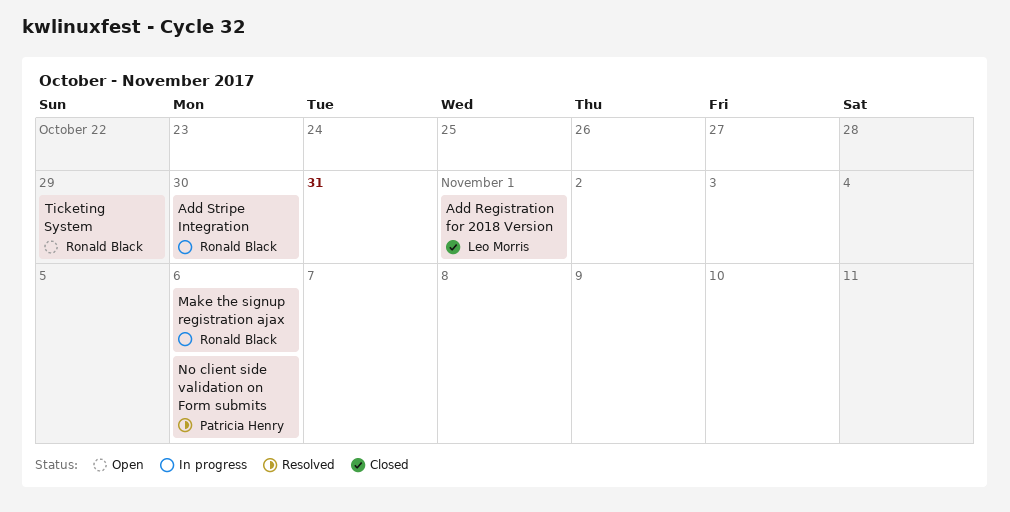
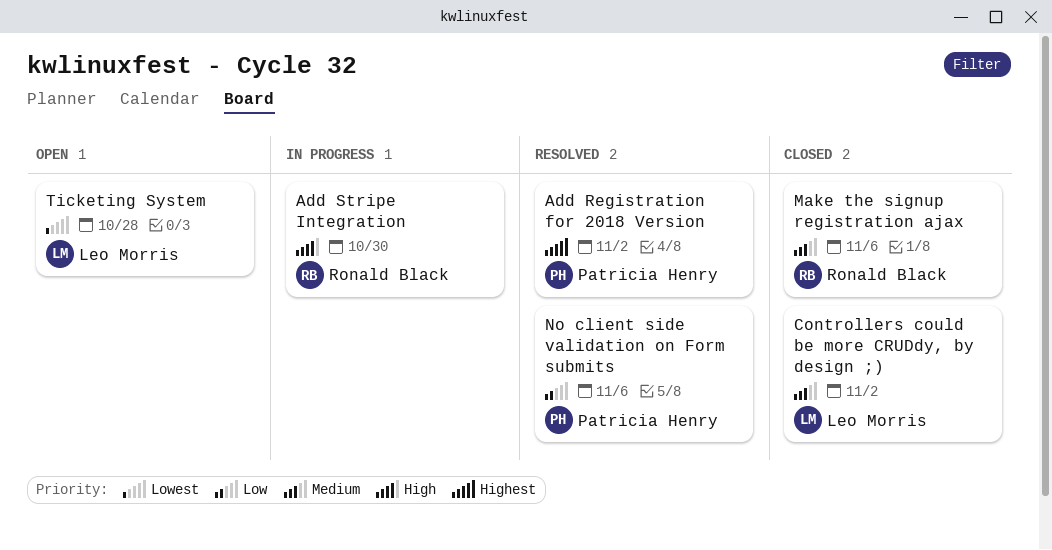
Add Registration for 2018 Version, status: Closed -> Resolved
Add Registration for 2018 Version, owner: Leo Morris -> Patricia Henry
Add Registration for 2018 Version, due: Nov 1 -> Nov 2
Controllers could be more CRUDdy, by design ;): none -> present
Make the signup registration ajax, status: In progress -> Closed
Ticketing System, owner: Ronald Black -> Leo Morris
Ticketing System, due: Oct 29 -> Oct 28

